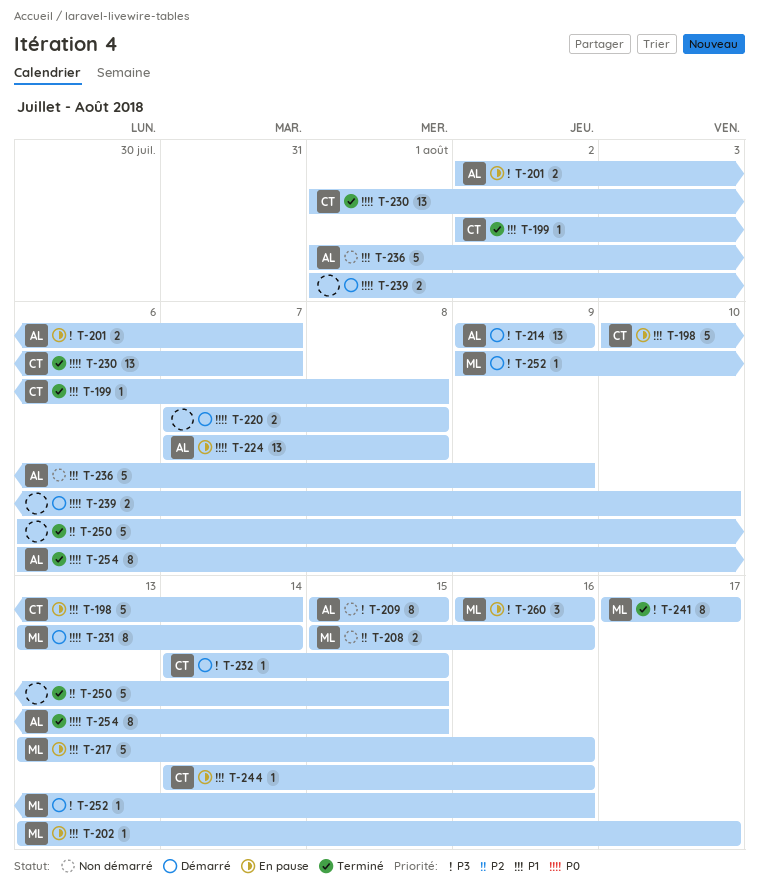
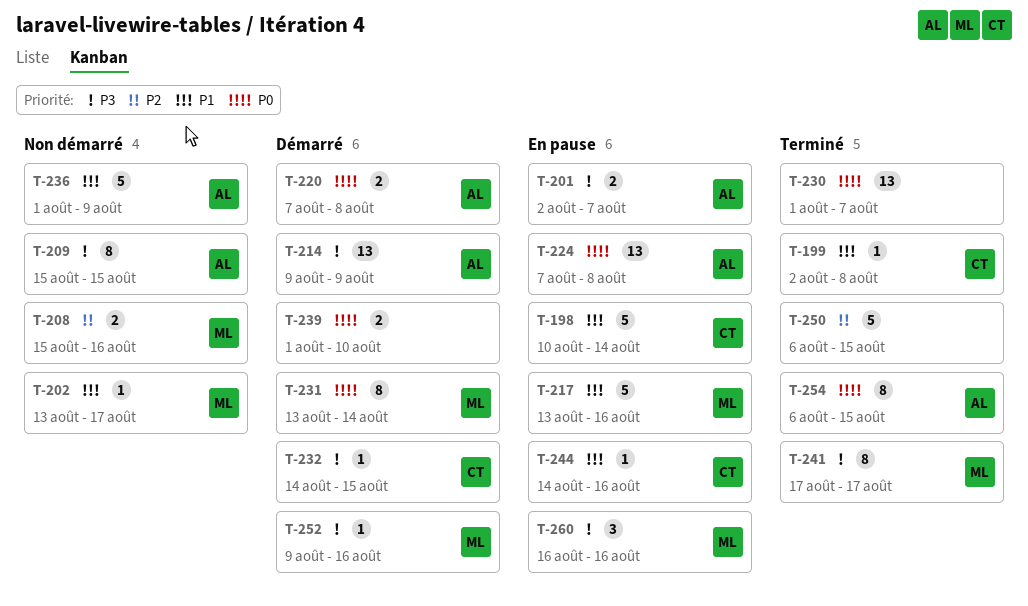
T-202, status: En pause -> Non démarré
T-220, owner: none -> AL
T-230, owner: CT -> none

